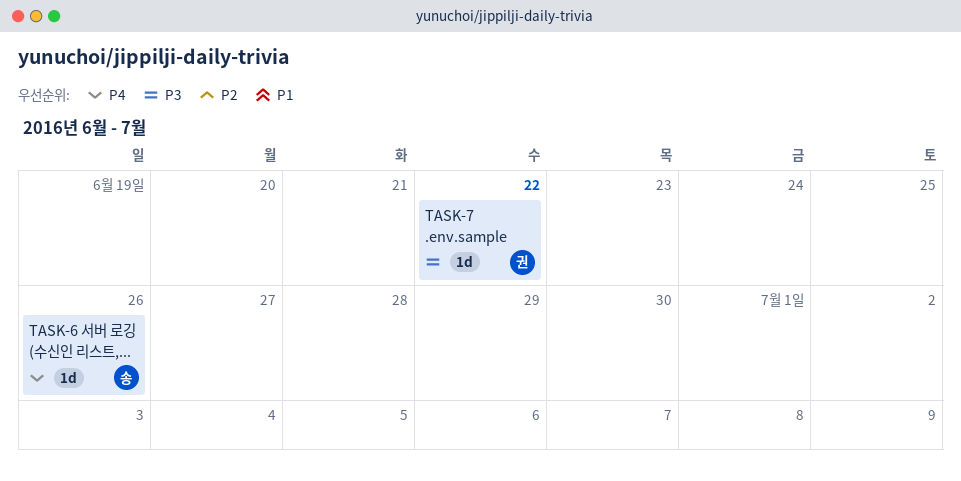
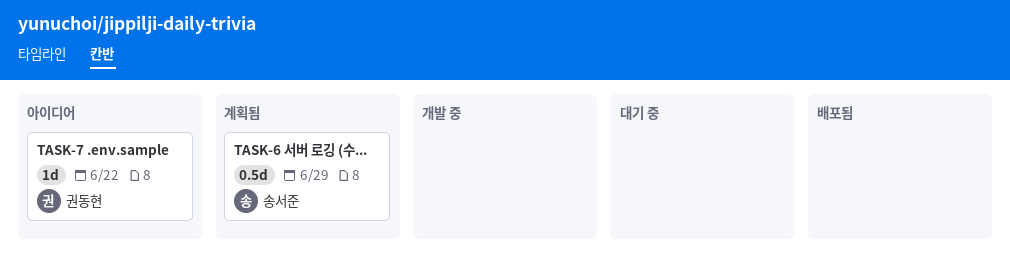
TASK-6, estimate: 1d -> 0.5d
TASK-6, due: Jun 26 -> Jun 29

